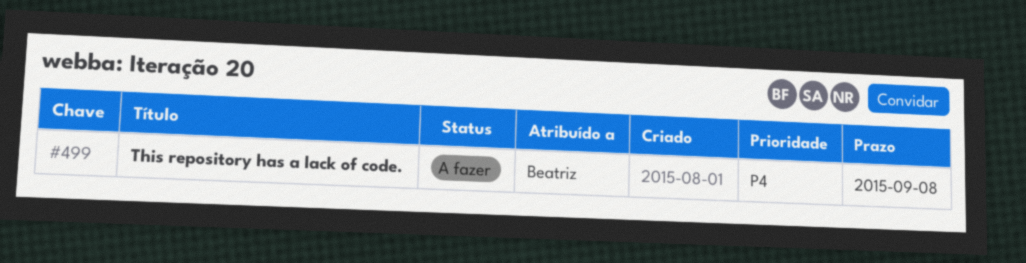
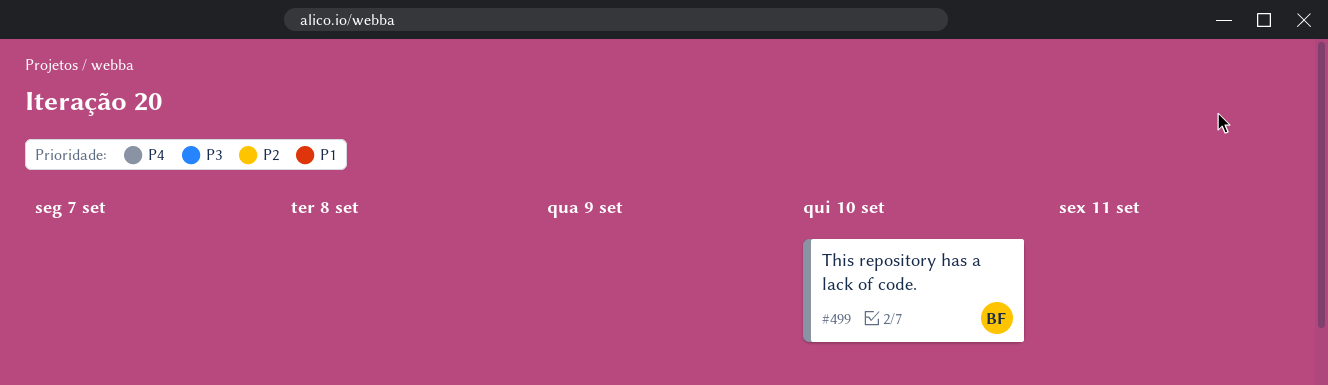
#499, due: Sep 8 -> Sep 10

